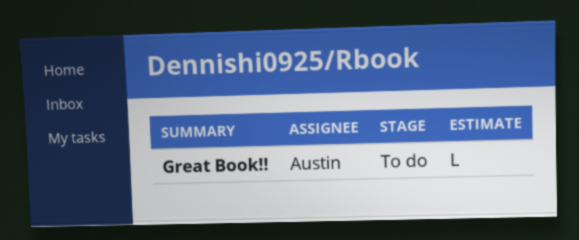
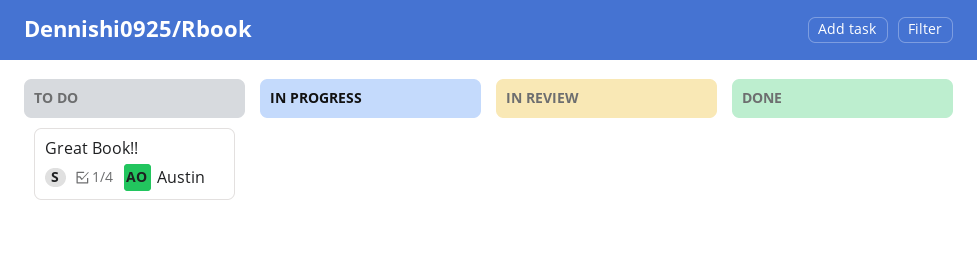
Great Book!!, estimate: L -> S

